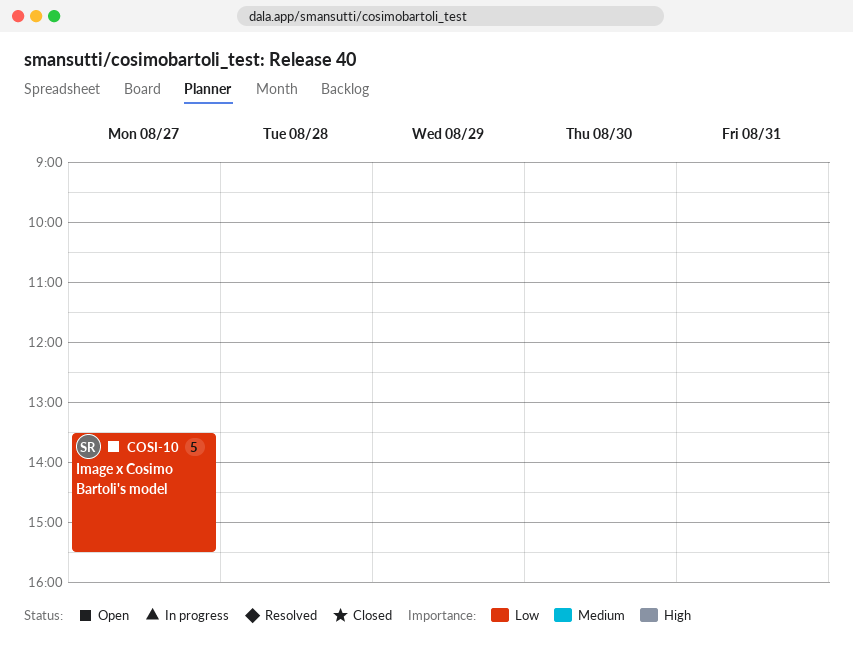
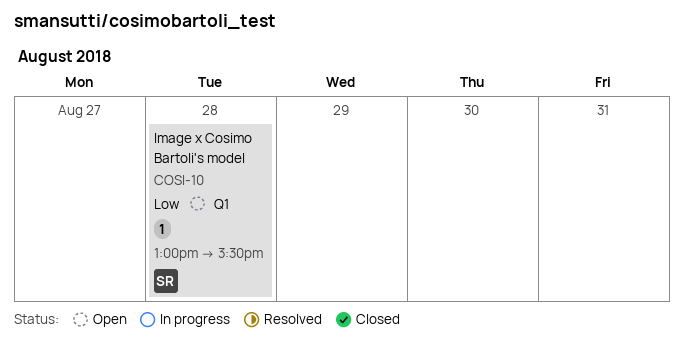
COSI-10, estimate: 5 -> 1
COSI-10, day: Aug 27 -> Aug 28
COSI-10, begins: 13:30 -> 13:00

